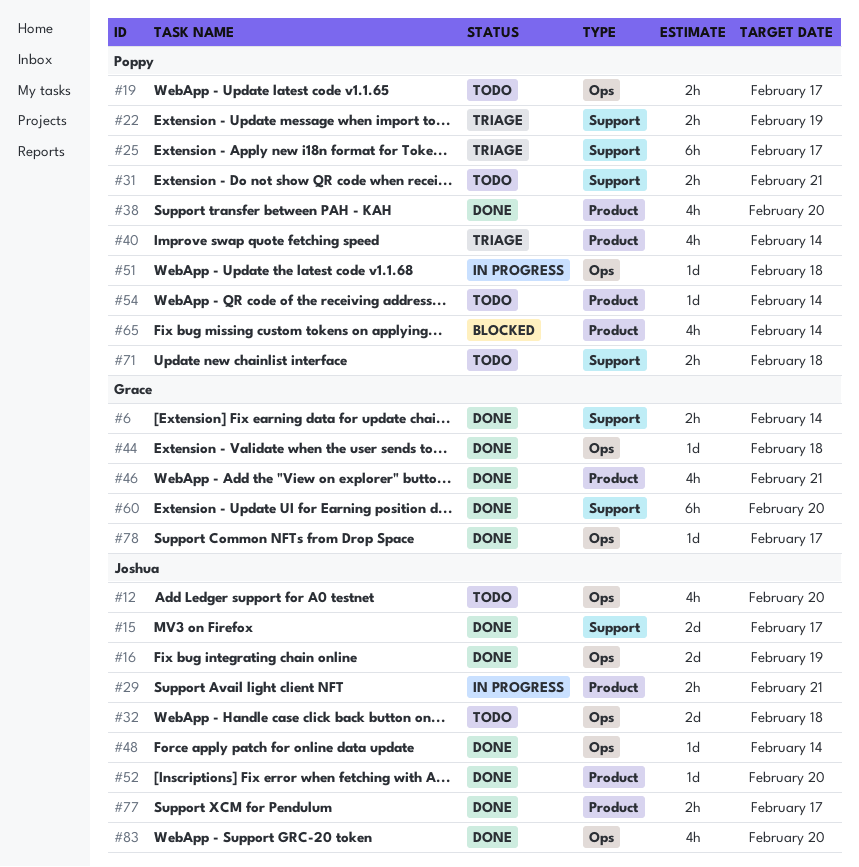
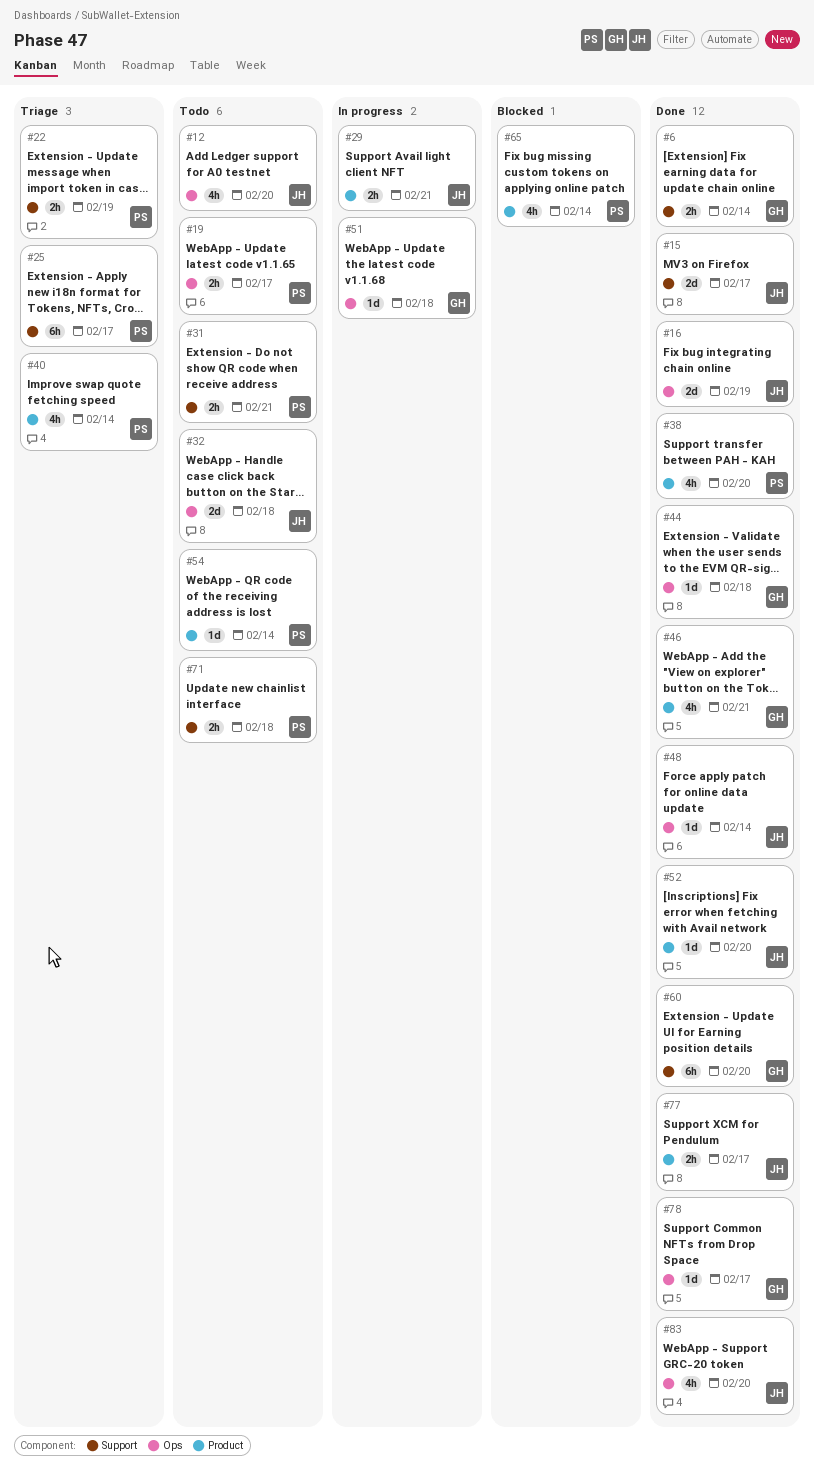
#51, owner: Poppy -> Grace

